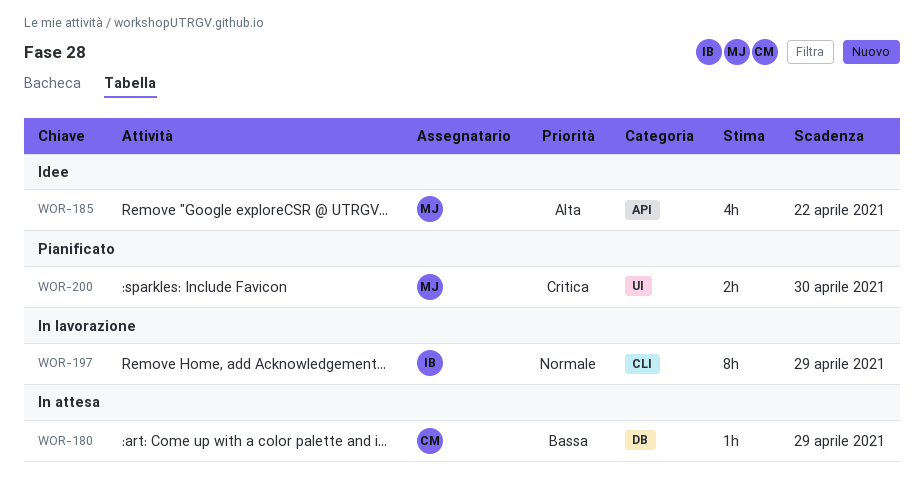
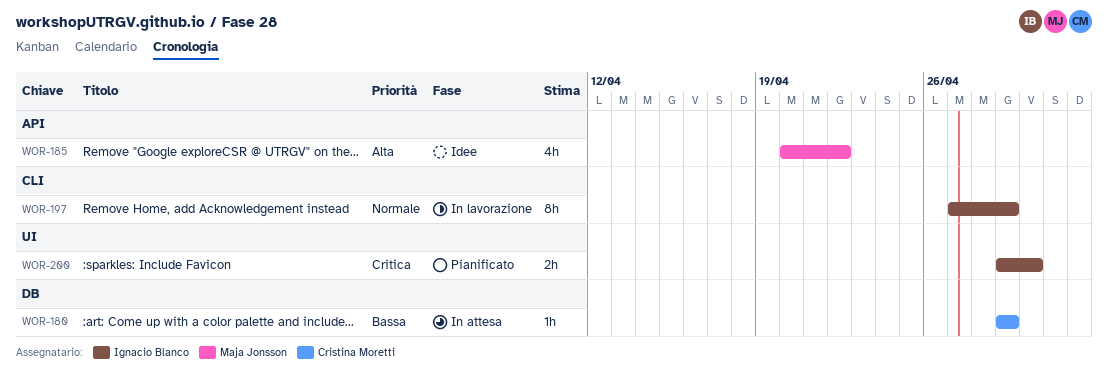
WOR-200, owner: Maja Jonsson -> Ignacio Blanco

